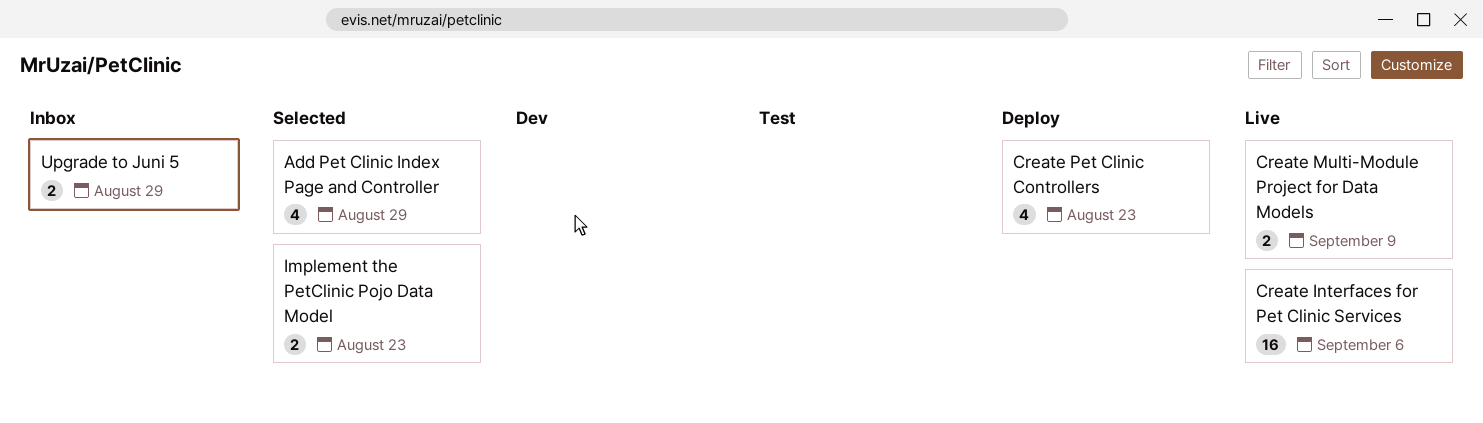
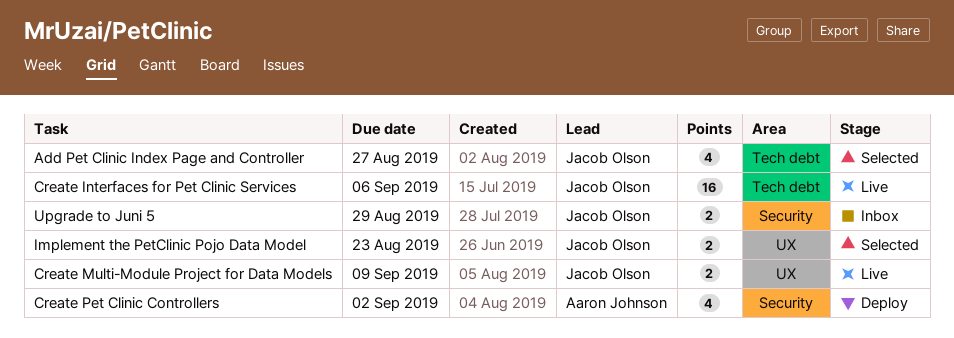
Add Pet Clinic Index Page and Controller, due: Aug 29 -> Aug 27
Create Pet Clinic Controllers, due: Aug 23 -> Sep 2

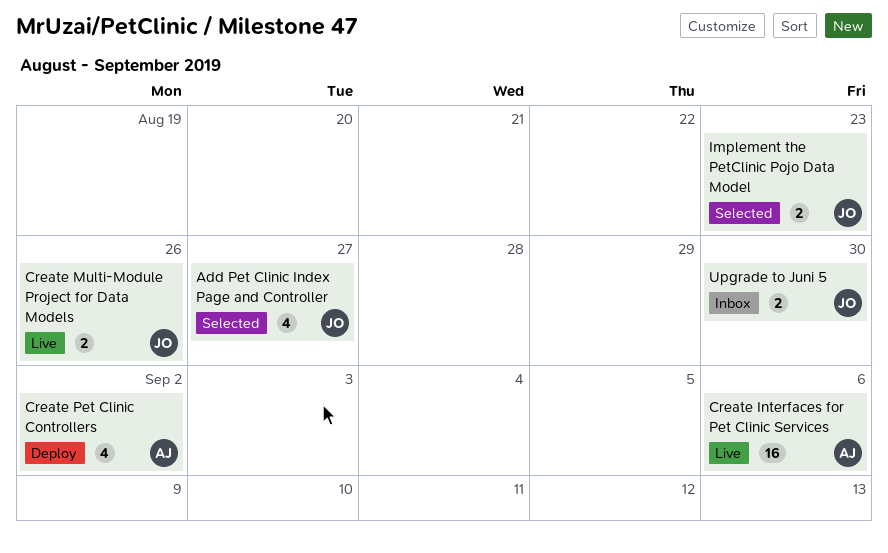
Create Interfaces for Pet Clinic Services, owner: Jacob Olson -> Aaron Johnson
Create Multi-Module Project for Data Models, due: Sep 9 -> Aug 26
Upgrade to Juni 5, due: Aug 29 -> Aug 30

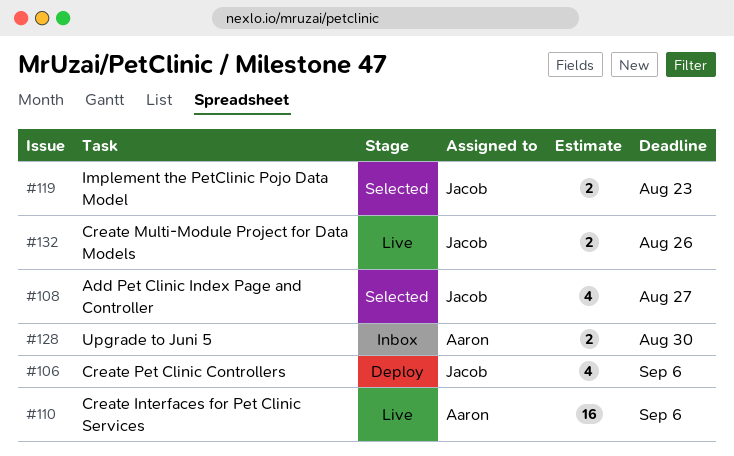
Create Pet Clinic Controllers, owner: Aaron -> Jacob
Create Pet Clinic Controllers, due: Sep 2 -> Sep 6
Upgrade to Juni 5, owner: Jacob -> Aaron

